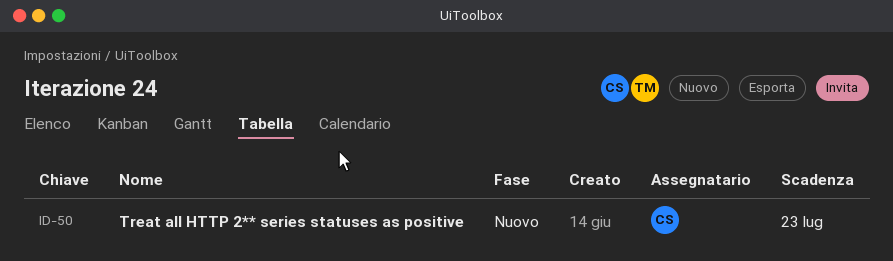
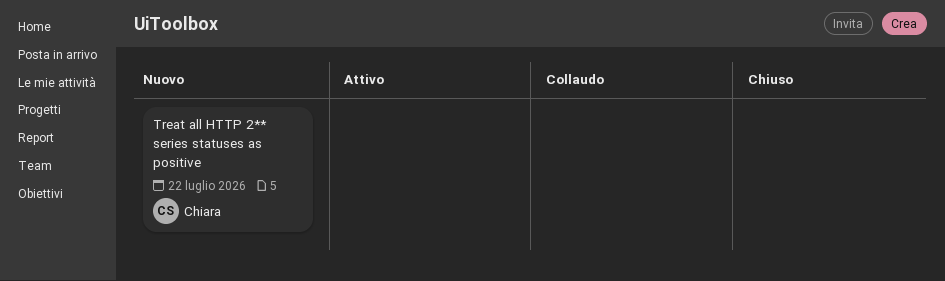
Treat all HTTP 2** series statuses as positive, due: Jul 23 -> Jul 22

